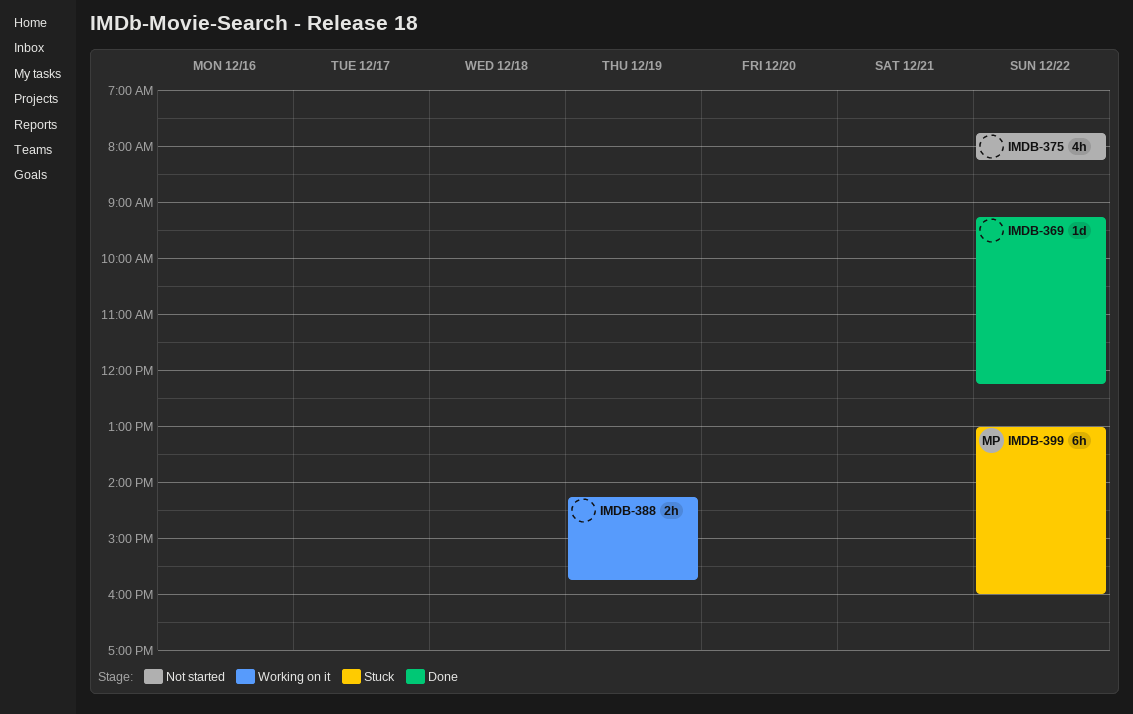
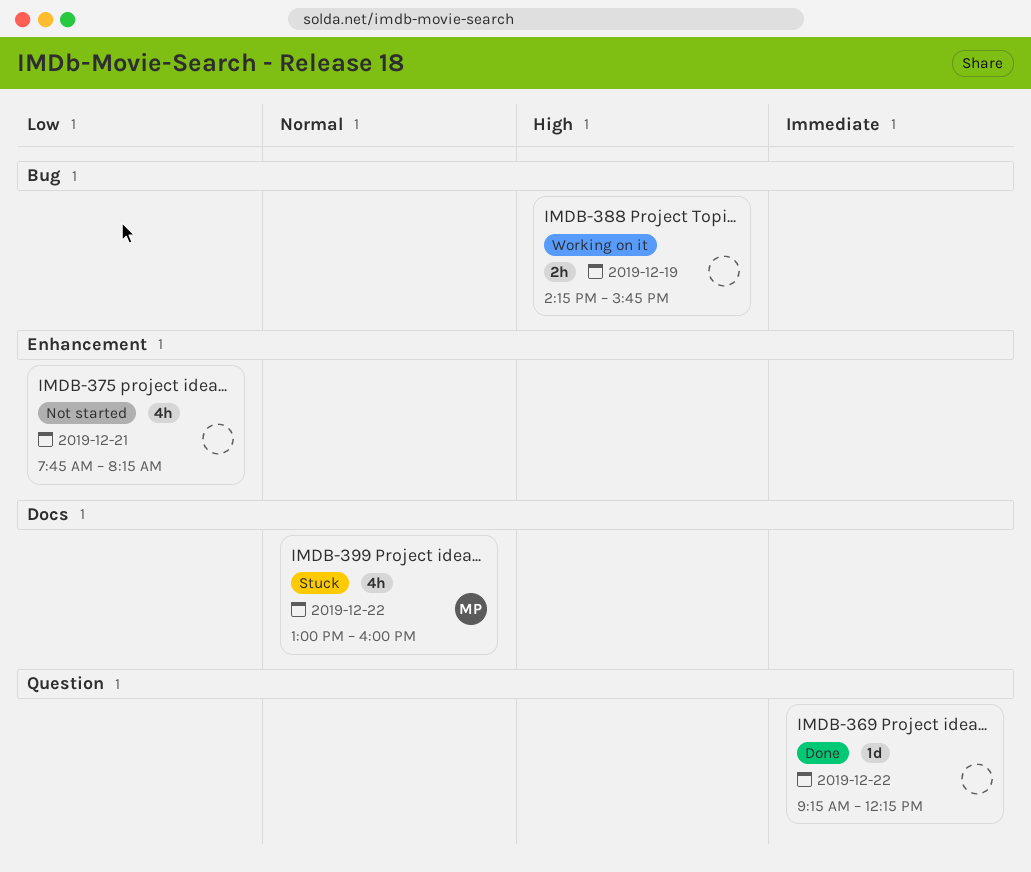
IMDB-375, day: Dec 22 -> Dec 21
IMDB-399, estimate: 6h -> 4h

